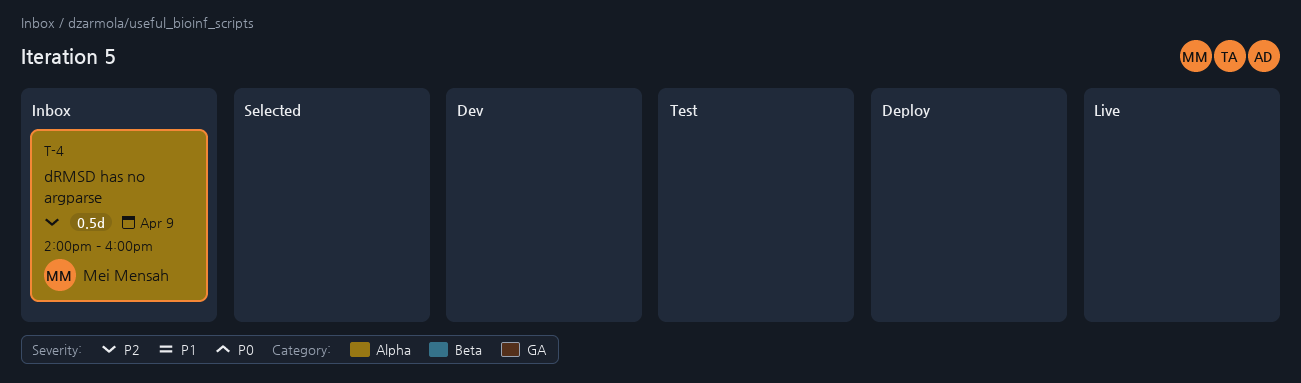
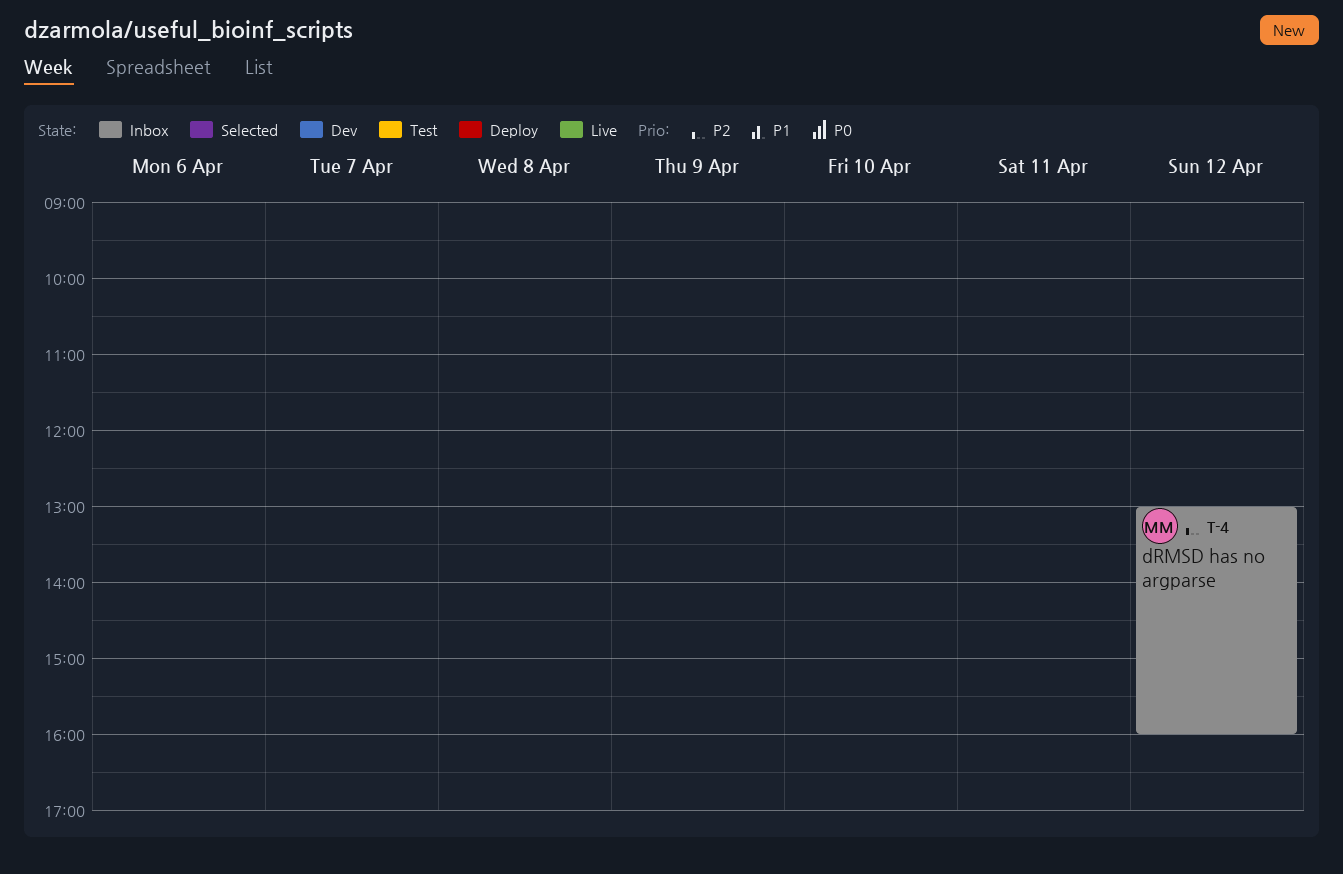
T-4, day: Apr 9 -> Apr 12
T-4, begins: 14:00 -> 13:00

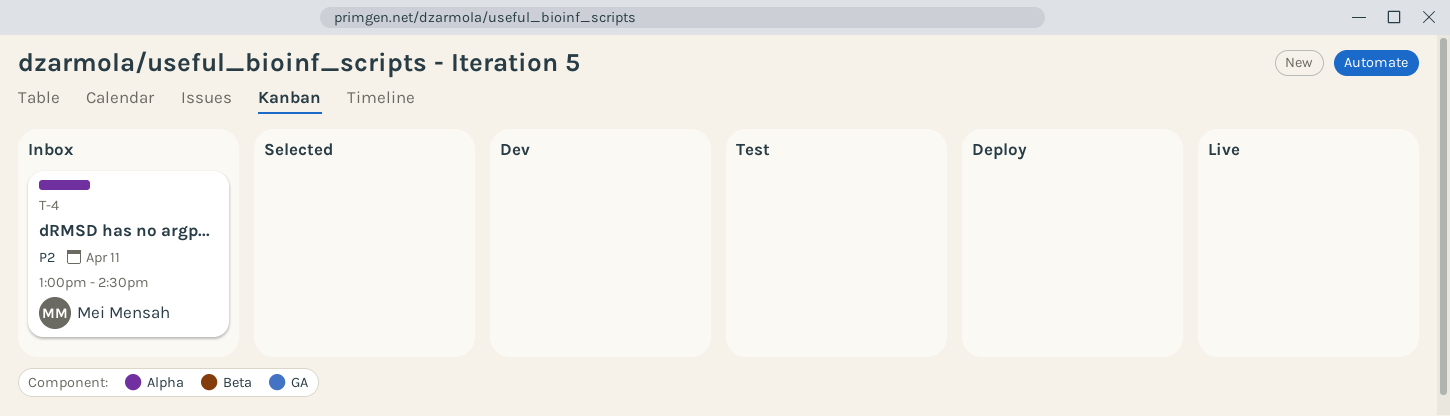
T-4, day: Apr 12 -> Apr 11
T-4, ends: 16:00 -> 14:30

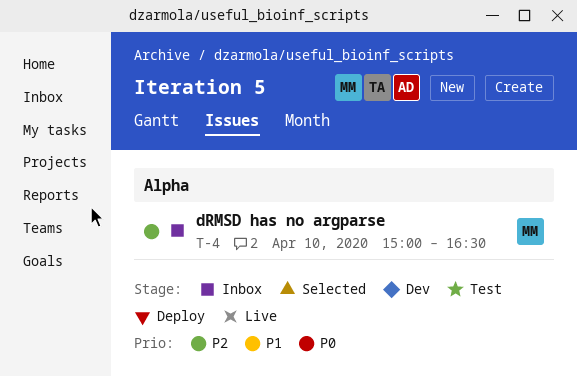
T-4, day: Apr 11 -> Apr 10
T-4, begins: 13:00 -> 15:00
T-4, ends: 14:30 -> 16:30

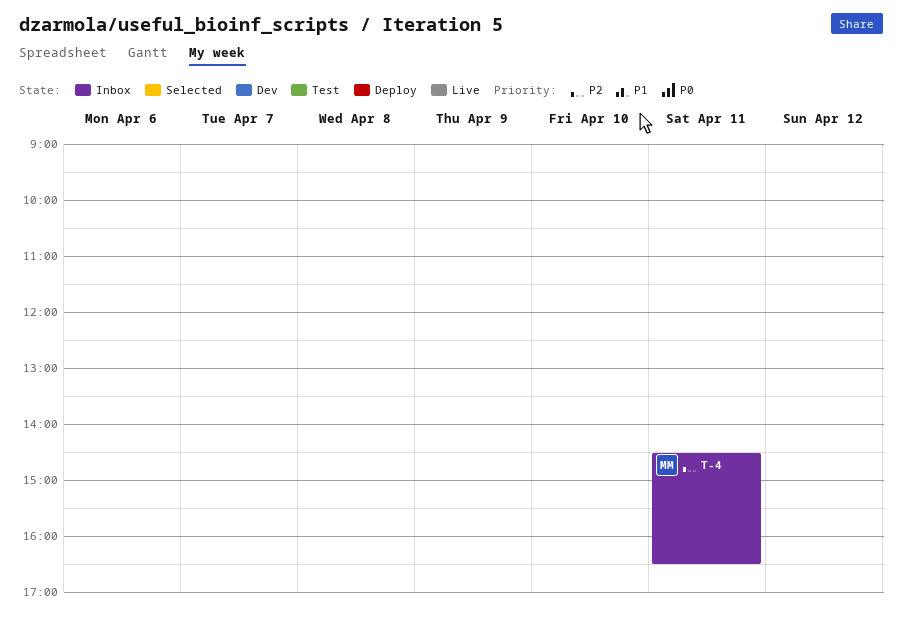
T-4, day: Apr 10 -> Apr 11
T-4, begins: 15:00 -> 14:30

